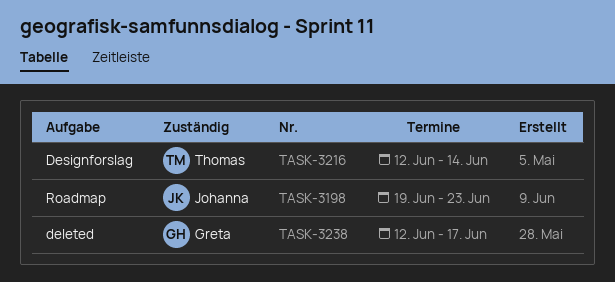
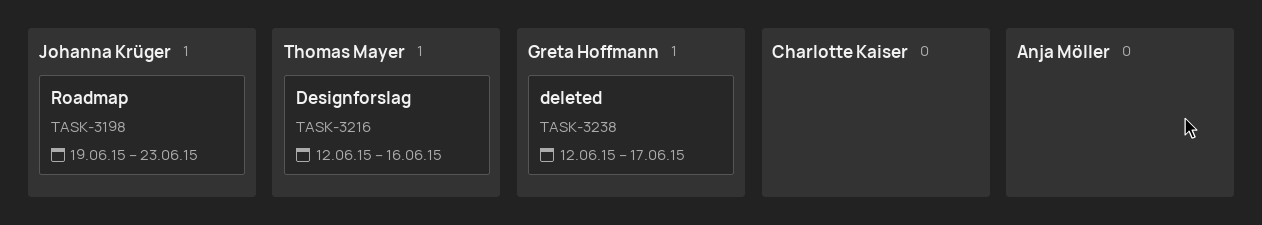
TASK-3216, due: Jun 14 -> Jun 16

